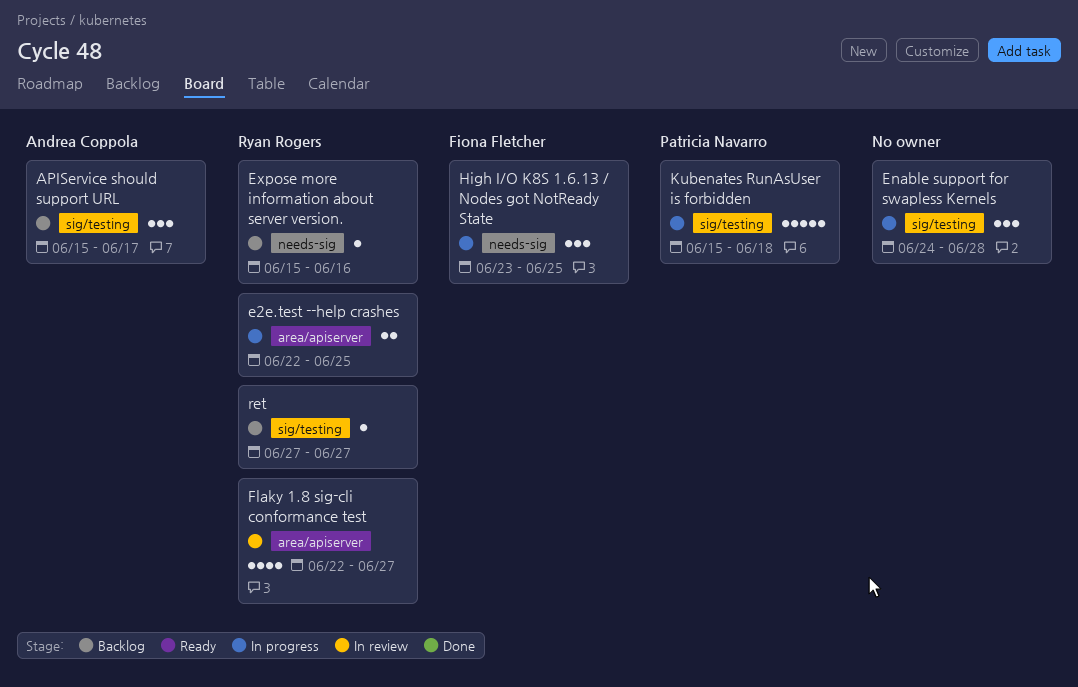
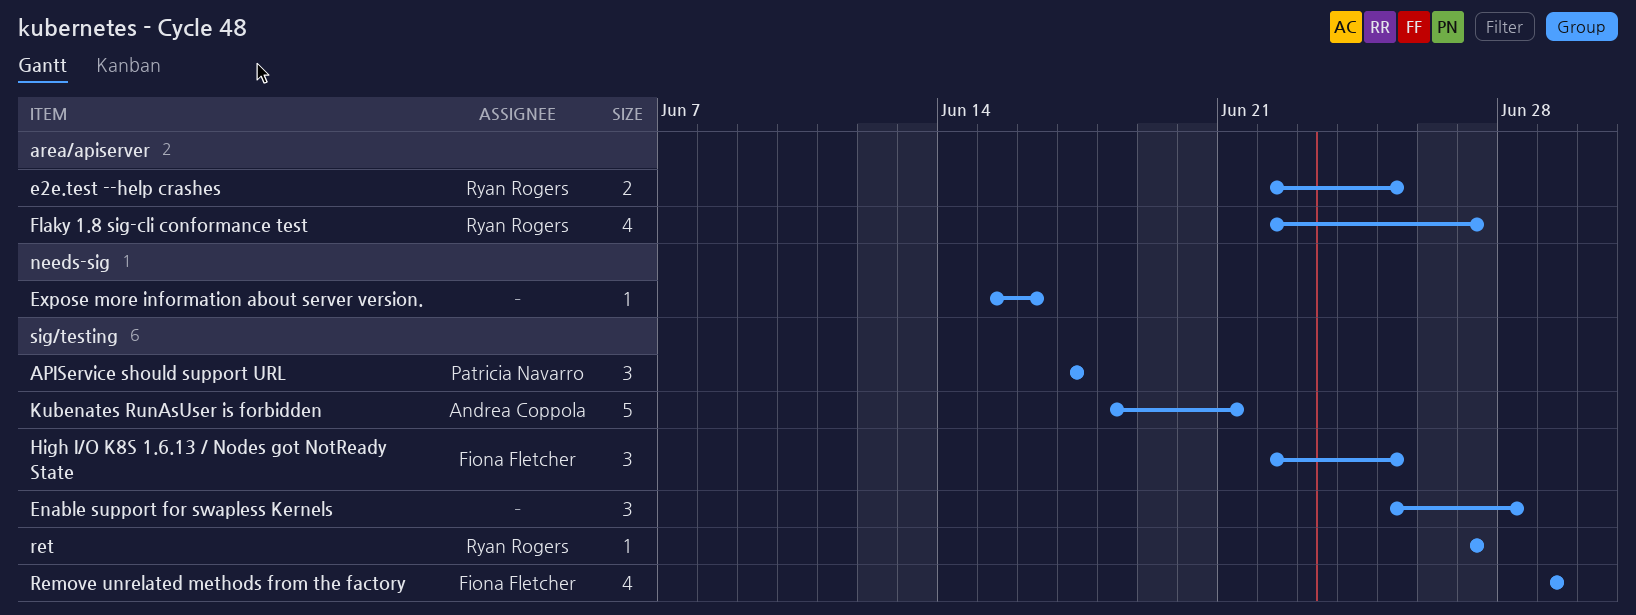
APIService should support URL, owner: Andrea Coppola -> Patricia Navarro
APIService should support URL, start: Jun 15 -> Jun 17
Enable support for swapless Kernels, start: Jun 24 -> Jun 25
Expose more information about server version., owner: Ryan Rogers -> none
High I/O K8S 1.6.13 / Nodes got NotReady State, label: needs-sig -> sig/testing
High I/O K8S 1.6.13 / Nodes got NotReady State, start: Jun 23 -> Jun 22
Kubenates RunAsUser is forbidden, owner: Patricia Navarro -> Andrea Coppola
Kubenates RunAsUser is forbidden, start: Jun 15 -> Jun 18
Kubenates RunAsUser is forbidden, due: Jun 18 -> Jun 21
Remove unrelated methods from the factory: none -> present

